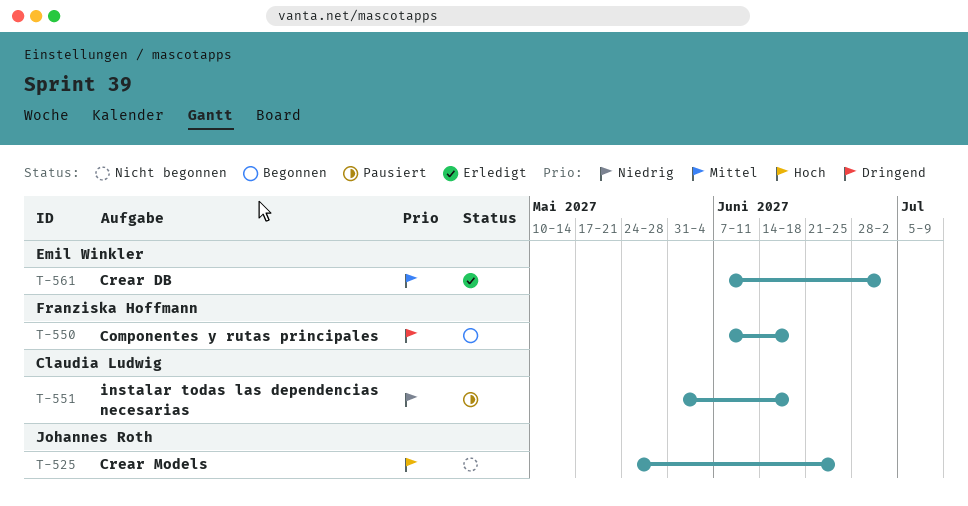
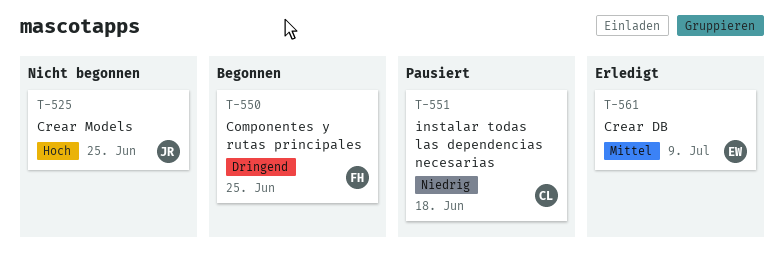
T-550, due: Jun 18 -> Jun 25
T-561, due: Jul 2 -> Jul 9

